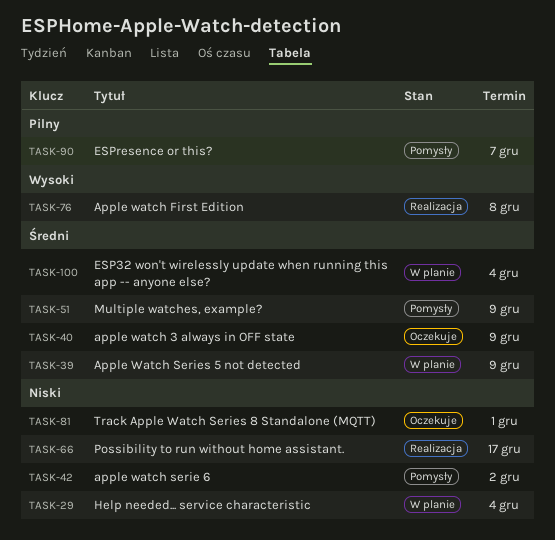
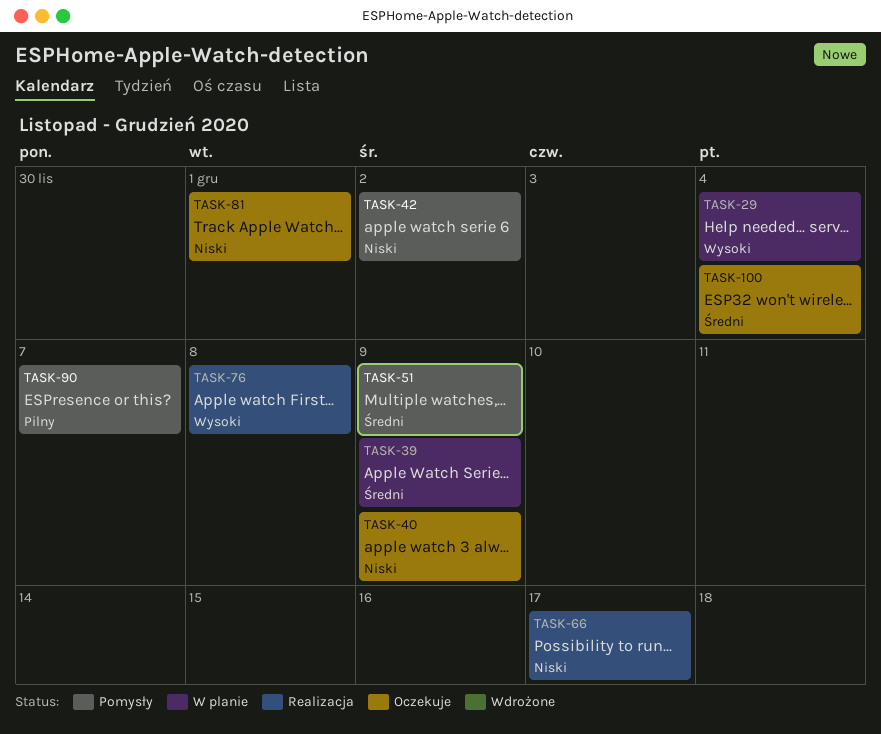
TASK-29, priority: Niski -> Wysoki
TASK-40, priority: Średni -> Niski
TASK-100, status: W planie -> Oczekuje

